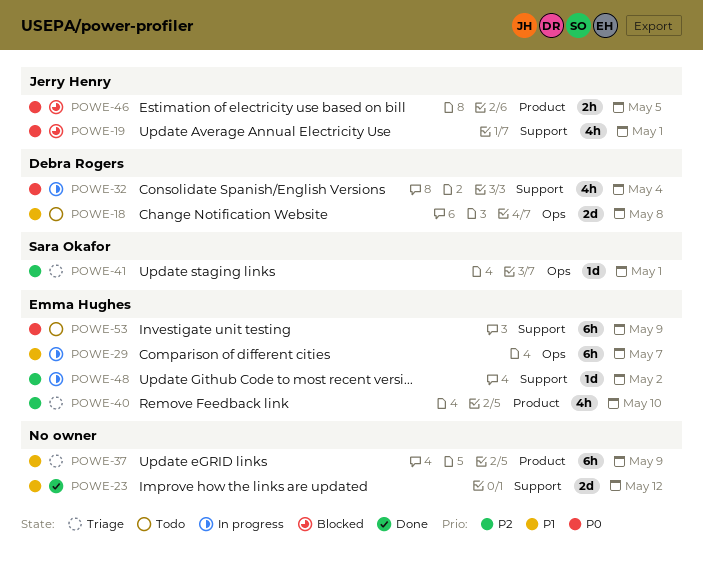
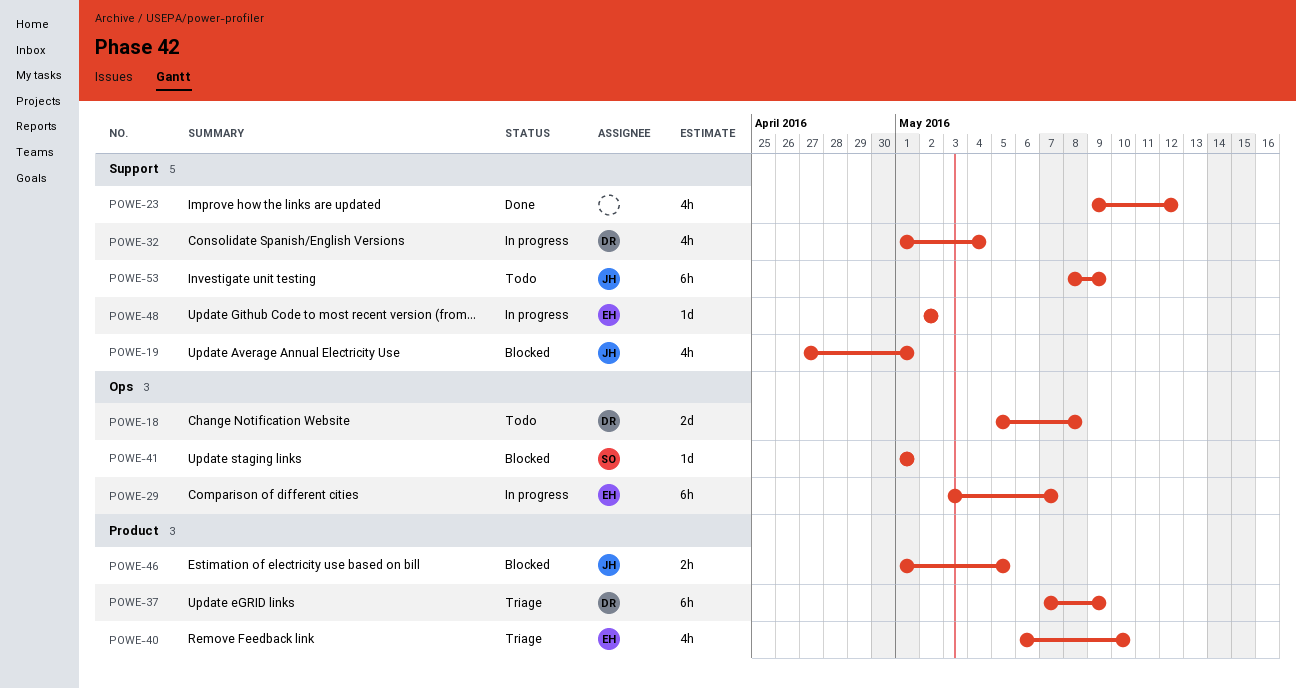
POWE-23, estimate: 2d -> 4h
POWE-37, owner: none -> Debra Rogers
POWE-41, status: Triage -> Blocked
POWE-53, owner: Emma Hughes -> Jerry Henry

